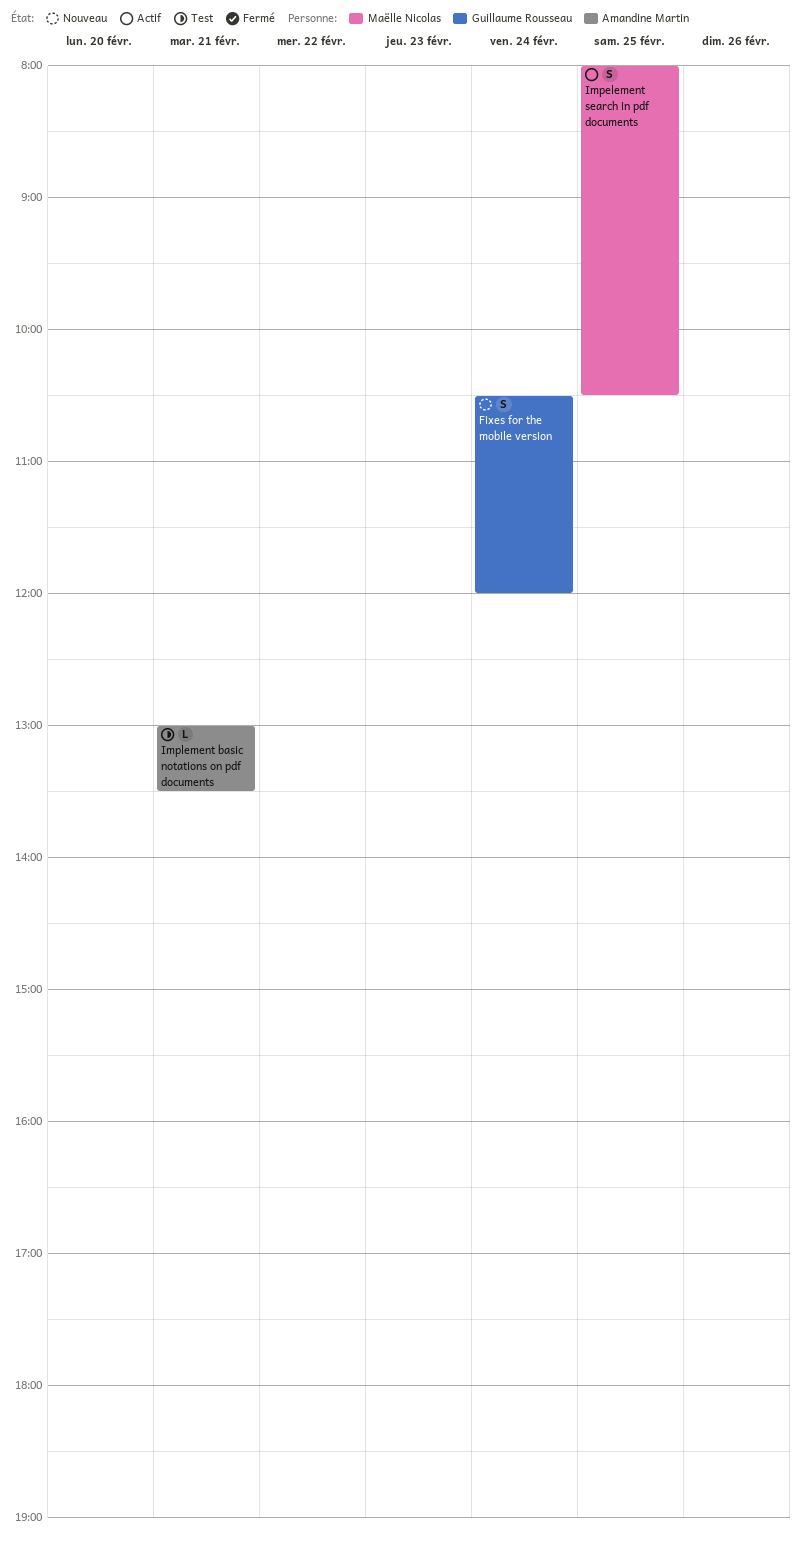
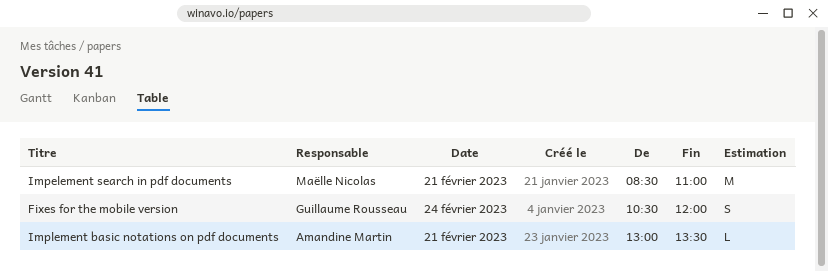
Impelement search in pdf documents, estimate: S -> M
Impelement search in pdf documents, day: Feb 25 -> Feb 21
Impelement search in pdf documents, begins: 08:00 -> 08:30
Impelement search in pdf documents, ends: 10:30 -> 11:00

